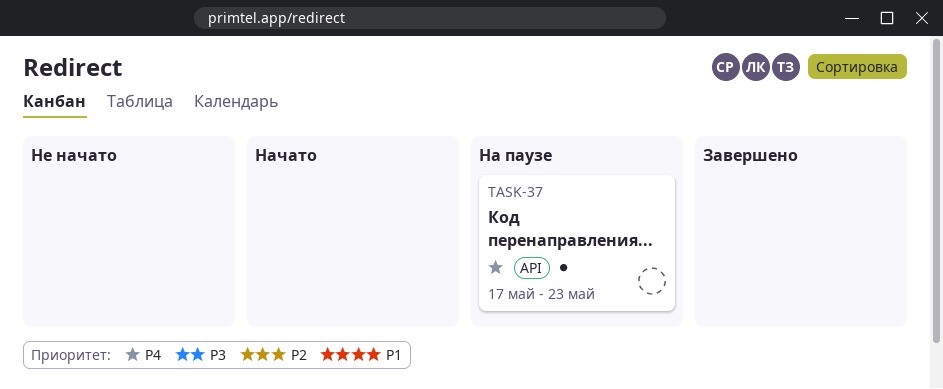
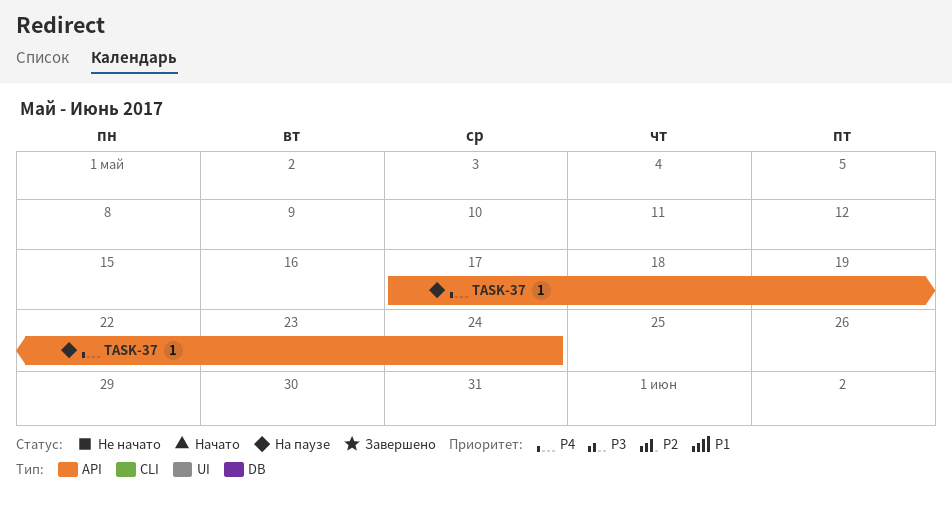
TASK-37, due: May 23 -> May 24

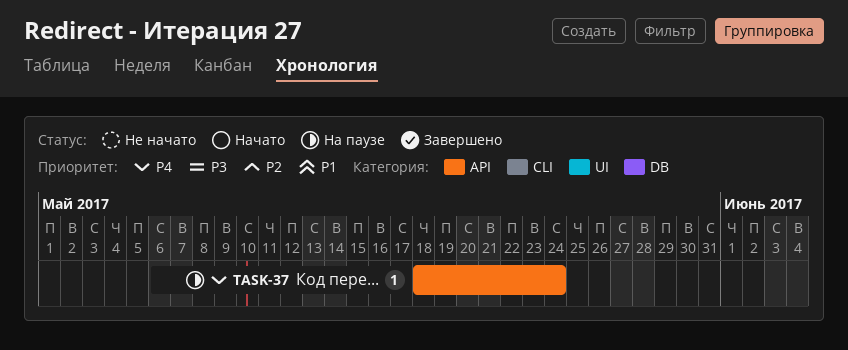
TASK-37, start: May 17 -> May 18

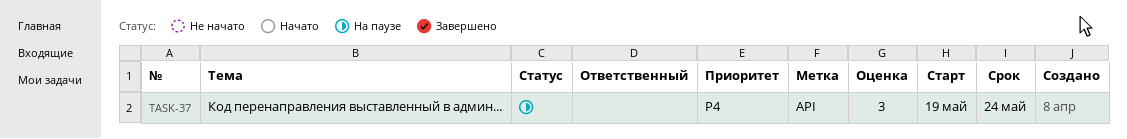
TASK-37, estimate: 1 -> 3
TASK-37, start: May 18 -> May 19

